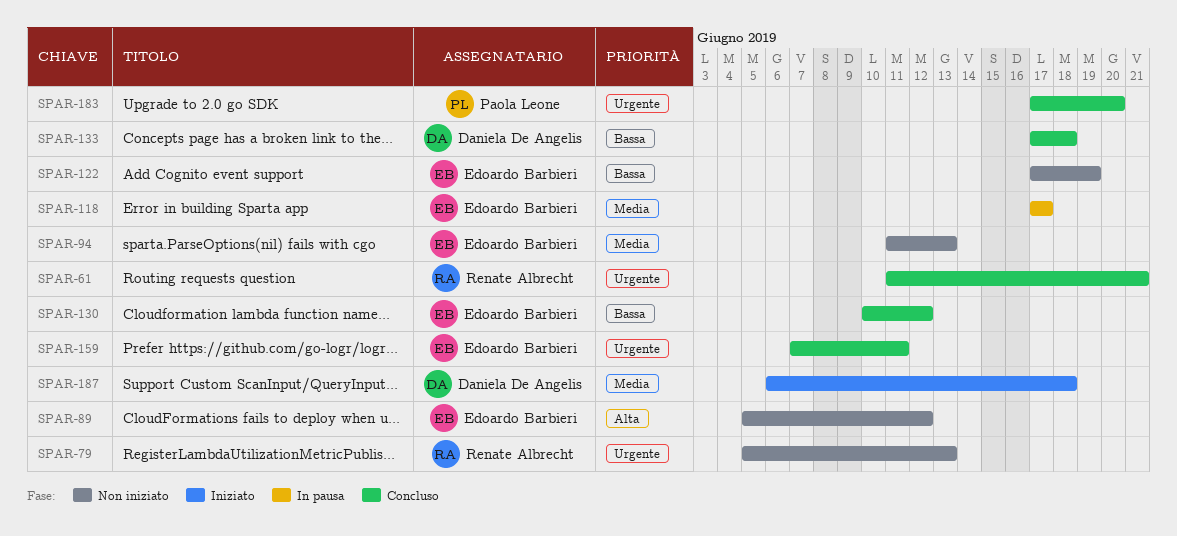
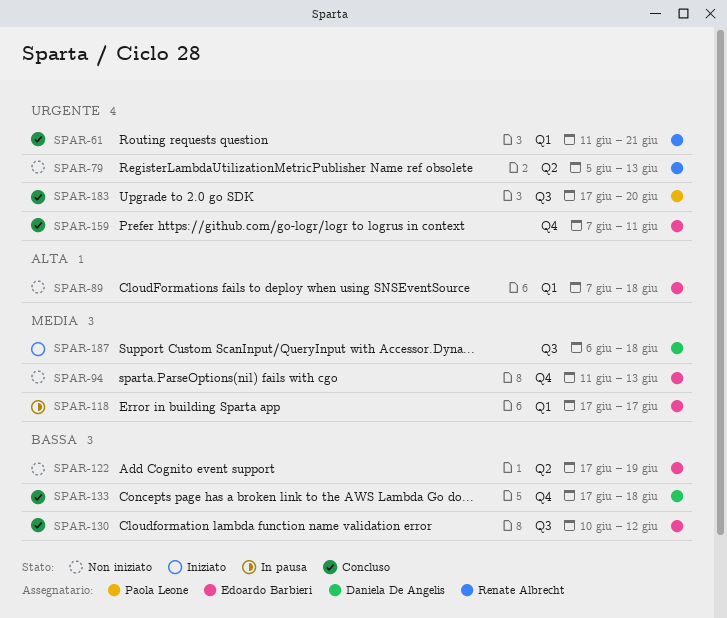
SPAR-89, start: Jun 5 -> Jun 7
SPAR-89, due: Jun 12 -> Jun 18

